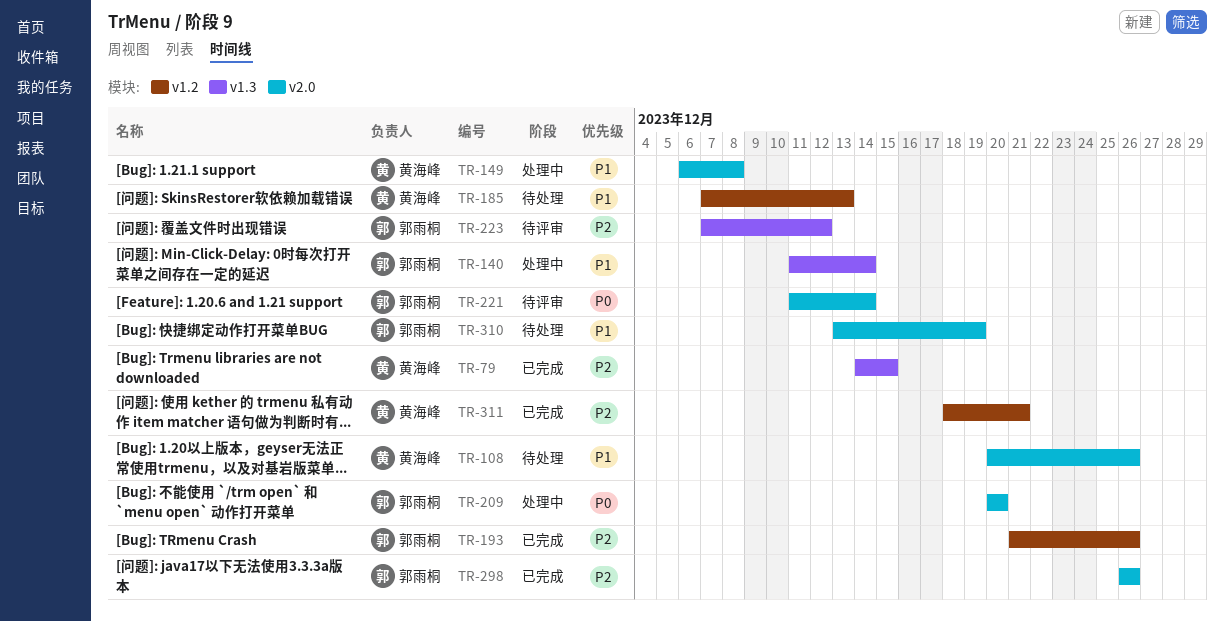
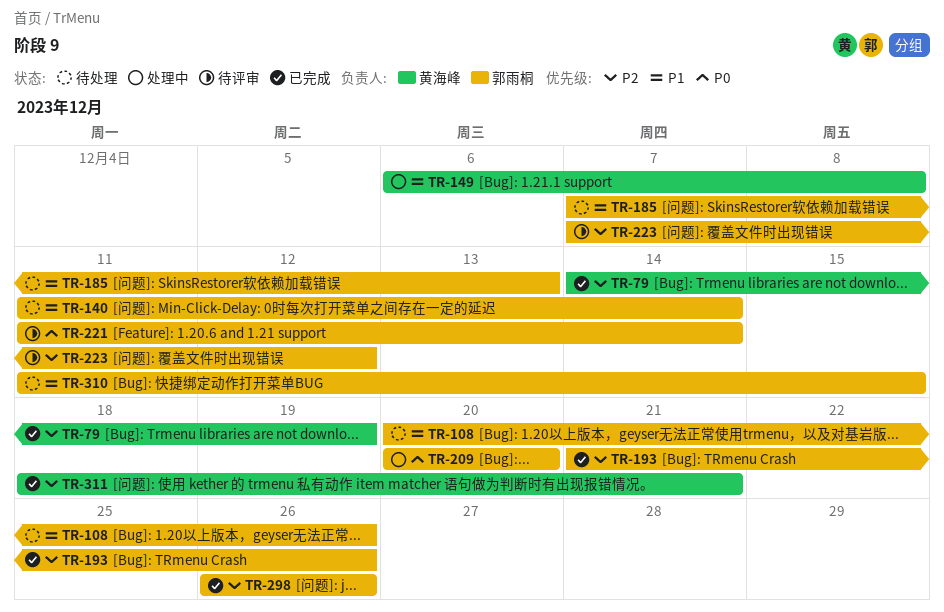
TR-79, due: Dec 15 -> Dec 19
TR-108, owner: 黄海峰 -> 郭雨桐
TR-140, status: 处理中 -> 待处理
TR-185, owner: 黄海峰 -> 郭雨桐
TR-310, start: Dec 13 -> Dec 11
TR-310, due: Dec 19 -> Dec 15

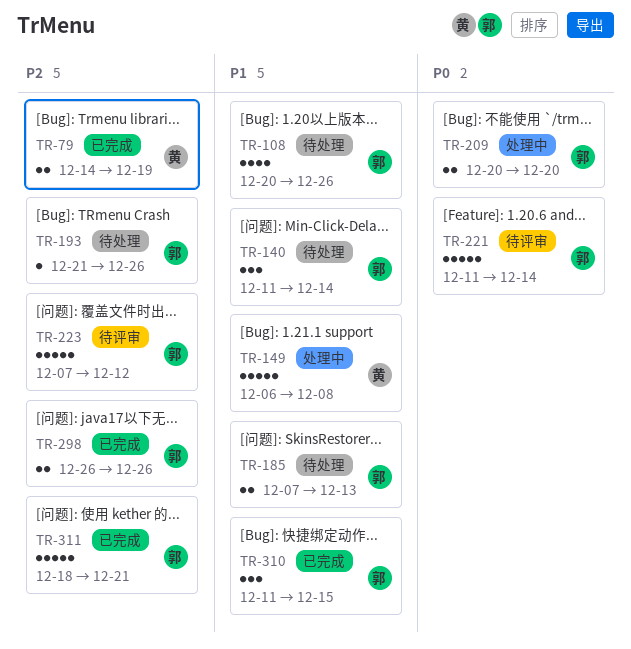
TR-193, status: 已完成 -> 待处理
TR-310, status: 待处理 -> 已完成
TR-311, owner: 黄海峰 -> 郭雨桐

